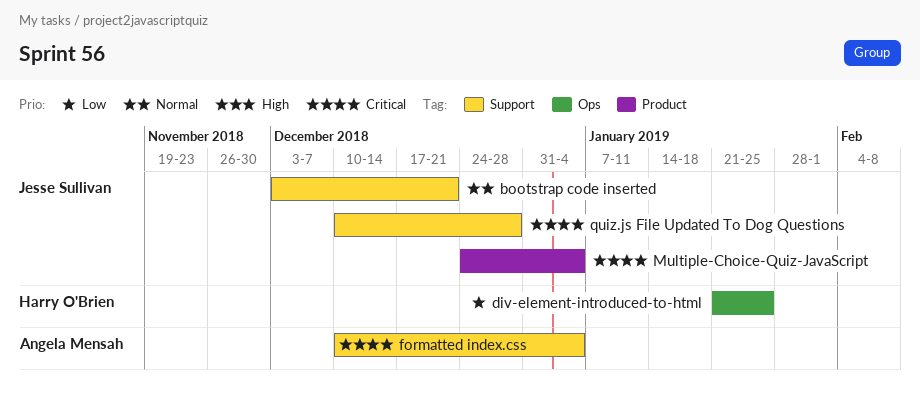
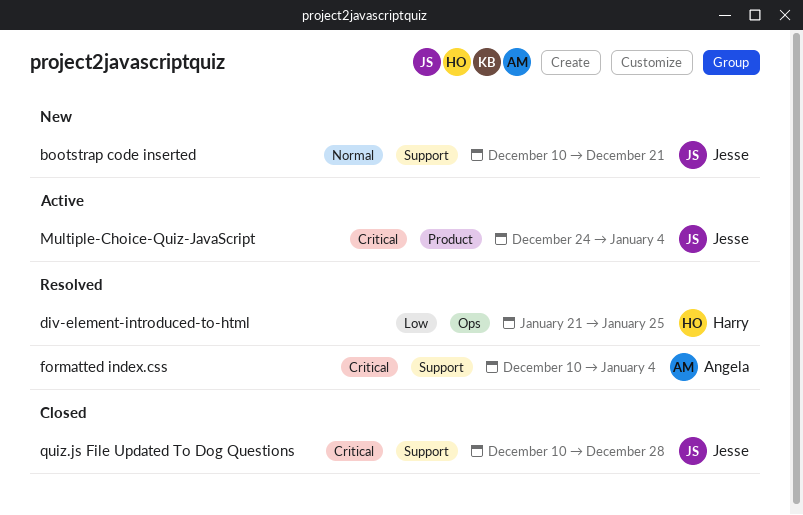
bootstrap code inserted, start: Dec 3 -> Dec 10

